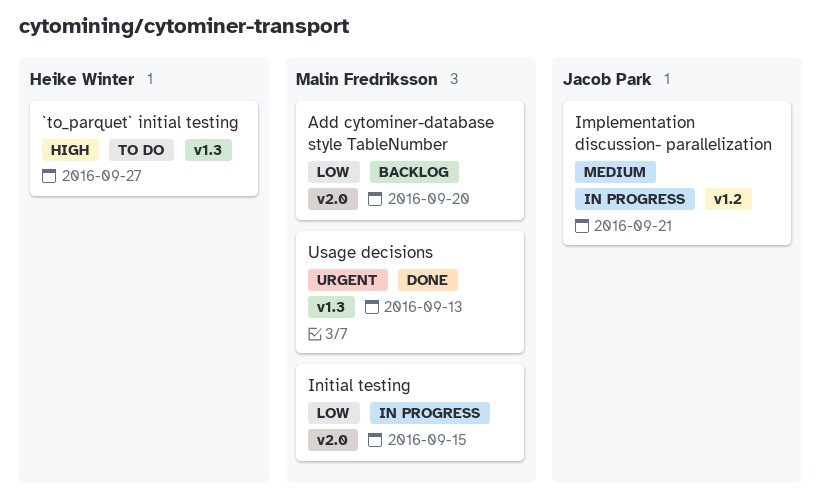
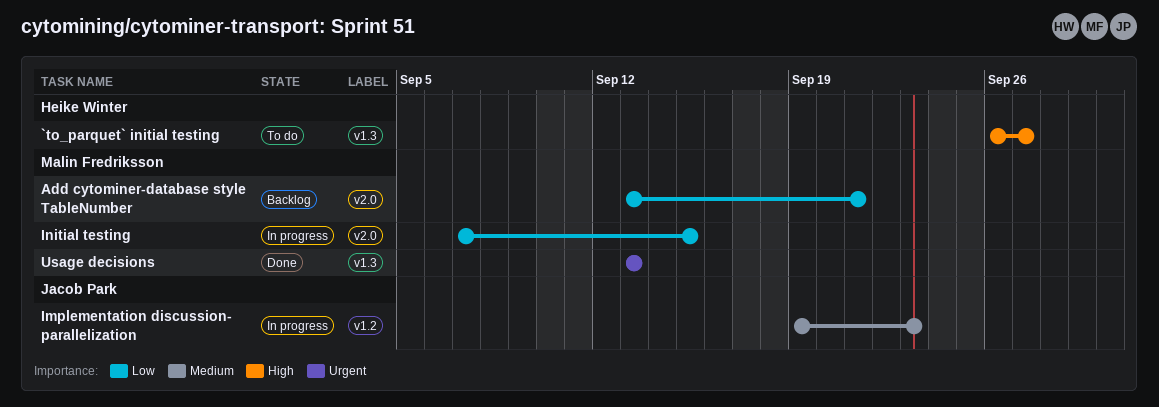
Add cytominer-database style TableNumber, due: Sep 20 -> Sep 21
Implementation discussion- parallelization, due: Sep 21 -> Sep 23

